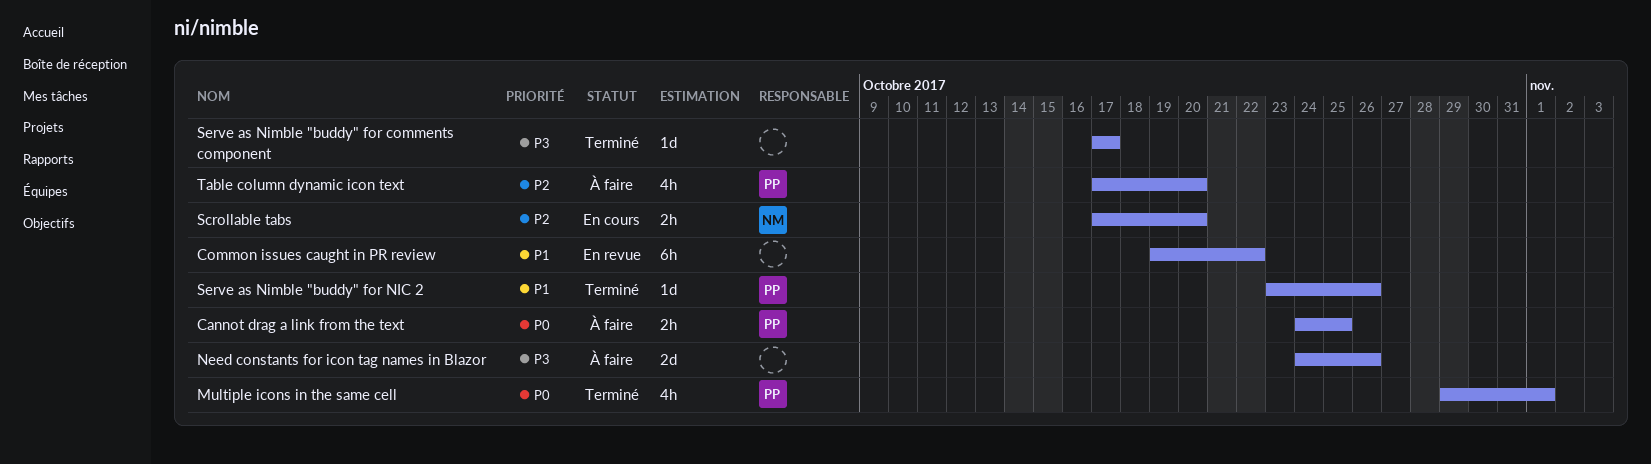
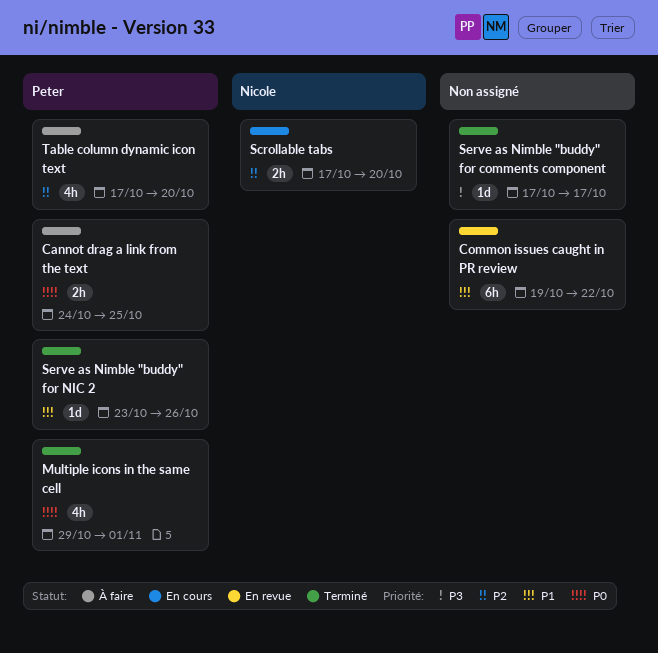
Need constants for icon tag names in Blazor: present -> none

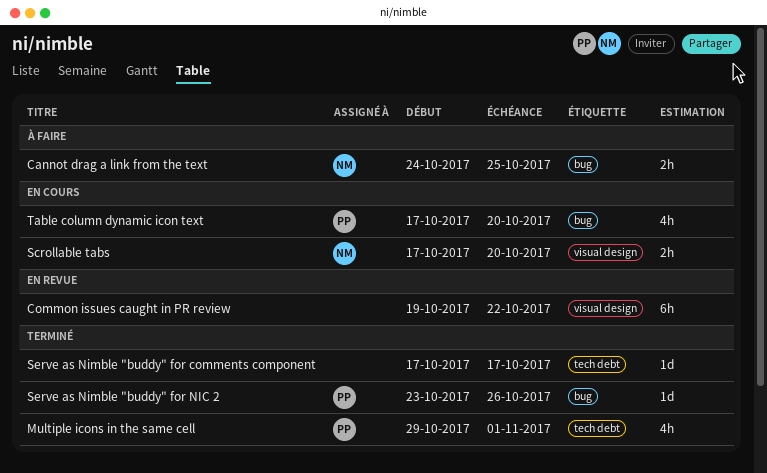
Cannot drag a link from the text, owner: Peter -> Nicole
Table column dynamic icon text, status: À faire -> En cours

